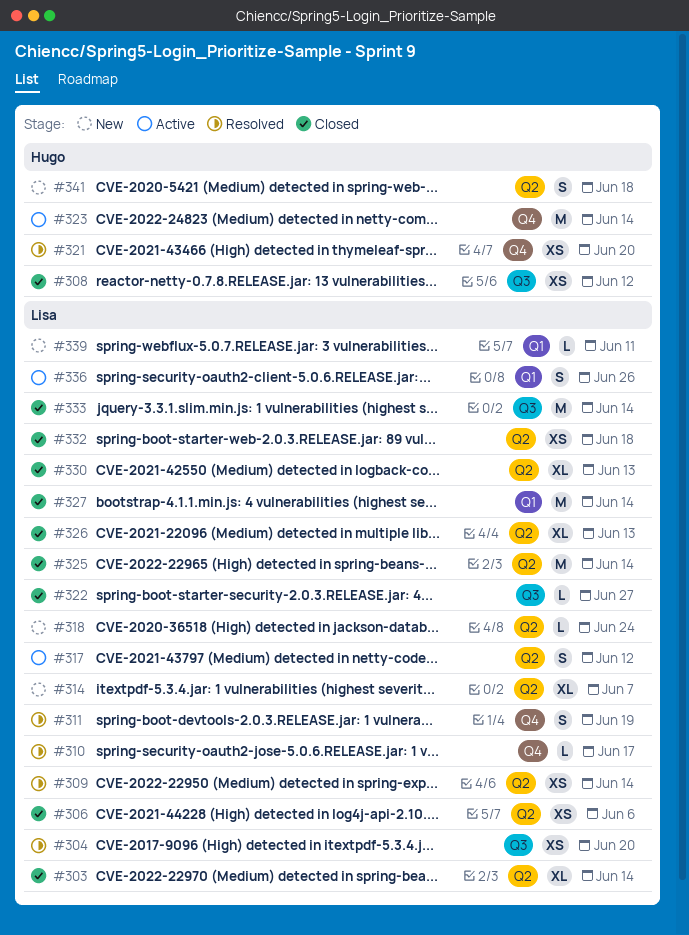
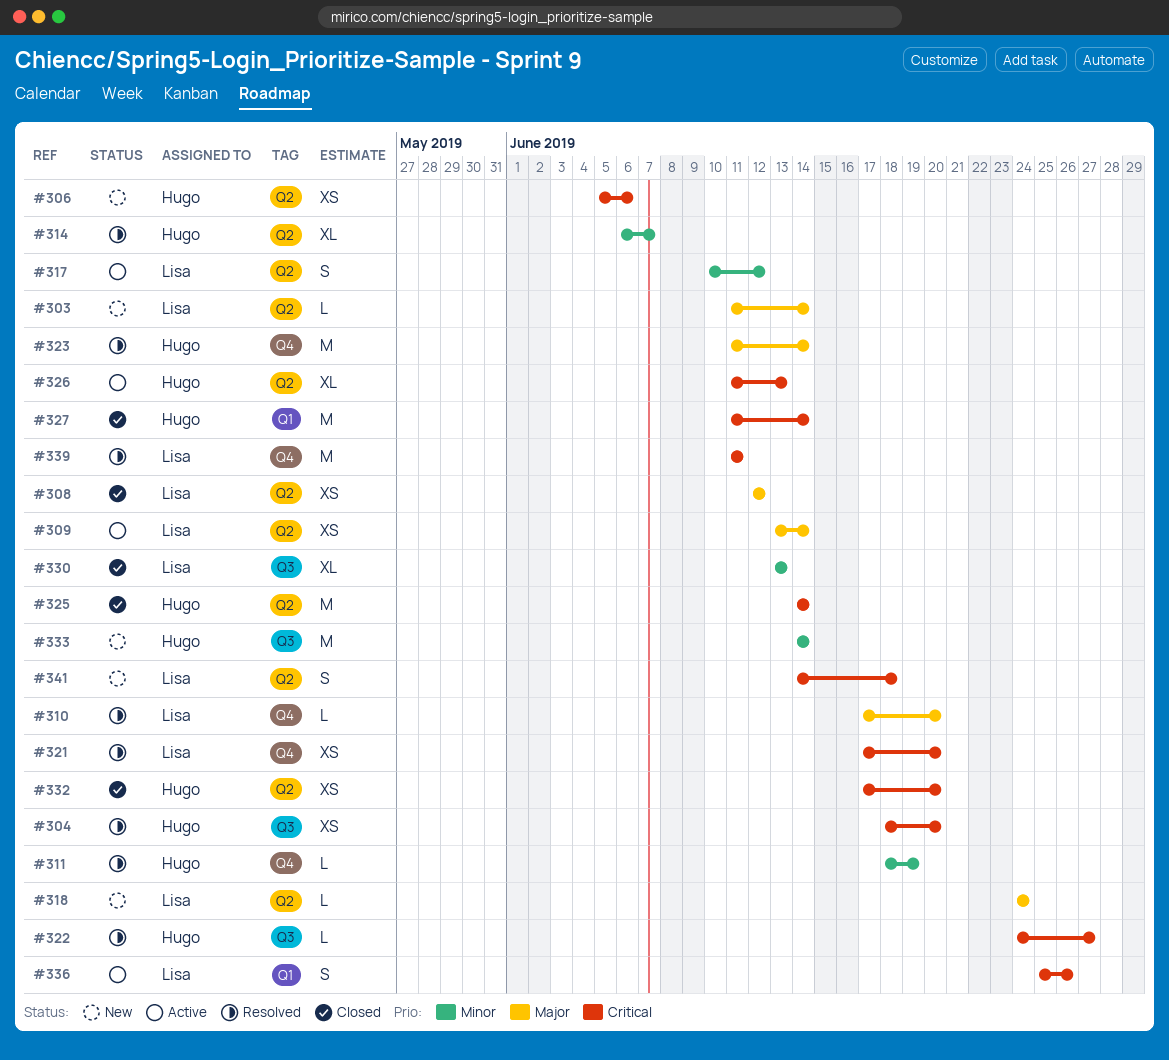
#303, status: Closed -> New
#303, estimate: XL -> L
#304, owner: Lisa -> Hugo
#306, status: Closed -> New
#306, owner: Lisa -> Hugo
#308, owner: Hugo -> Lisa
#308, label: Q3 -> Q2
#309, status: Resolved -> Active
#310, due: Jun 17 -> Jun 20
#311, owner: Lisa -> Hugo
#311, estimate: S -> L
#314, status: New -> Resolved
#314, owner: Lisa -> Hugo
#321, owner: Hugo -> Lisa
#322, status: Closed -> Resolved
#322, owner: Lisa -> Hugo
#323, status: Active -> Resolved
#325, owner: Lisa -> Hugo
#326, status: Closed -> Active
#326, owner: Lisa -> Hugo
#327, owner: Lisa -> Hugo
#330, label: Q2 -> Q3
#332, owner: Lisa -> Hugo
#332, due: Jun 18 -> Jun 20
#333, status: Closed -> New
#333, owner: Lisa -> Hugo
#339, status: New -> Resolved
#339, label: Q1 -> Q4
#339, estimate: L -> M
#341, owner: Hugo -> Lisa

